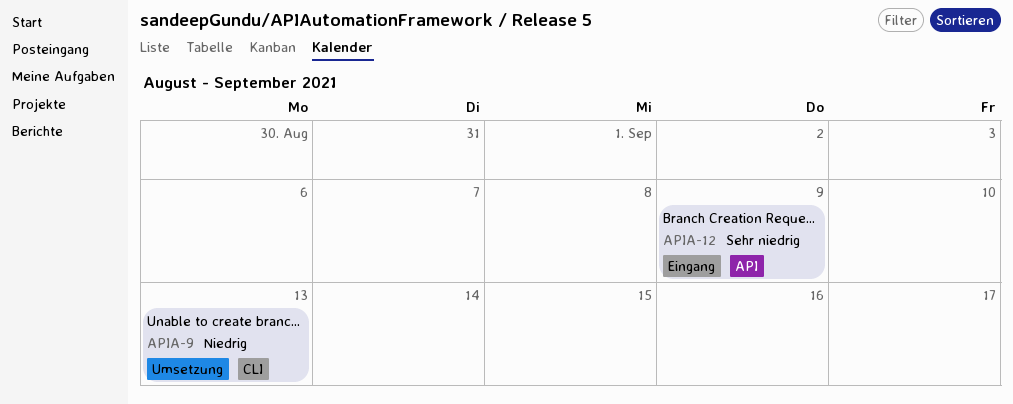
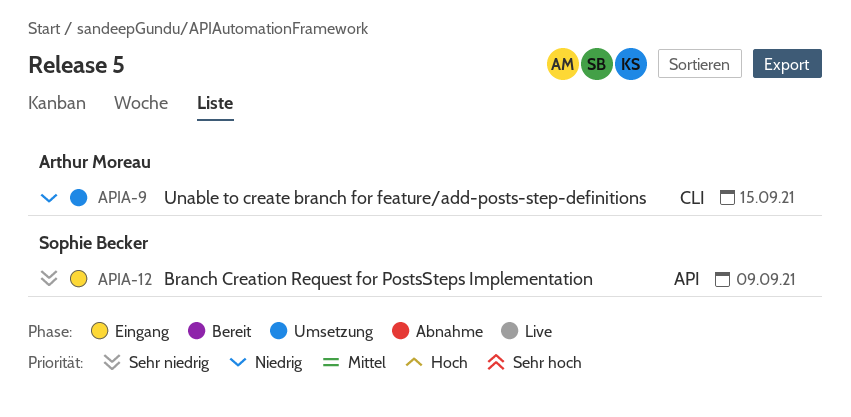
APIA-9, due: Sep 13 -> Sep 15

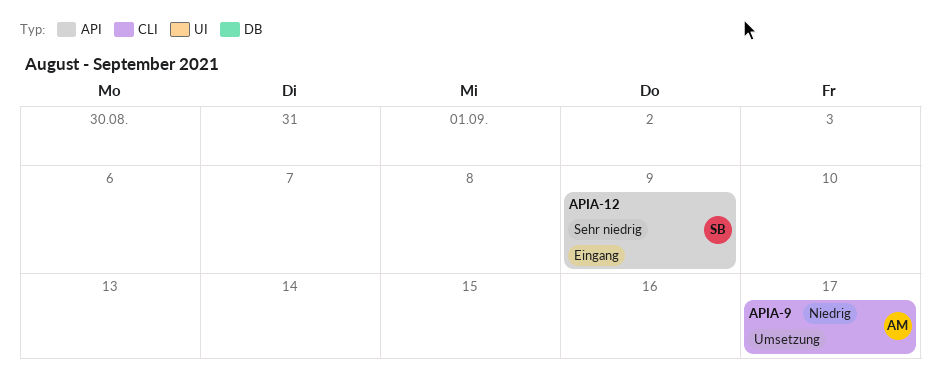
APIA-9, due: Sep 15 -> Sep 17

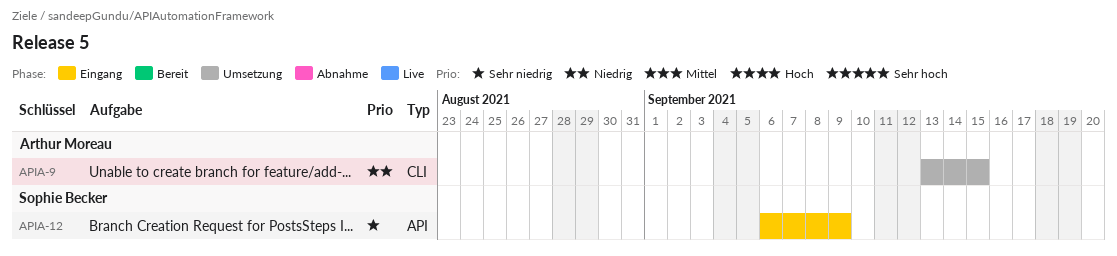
APIA-9, due: Sep 17 -> Sep 15

